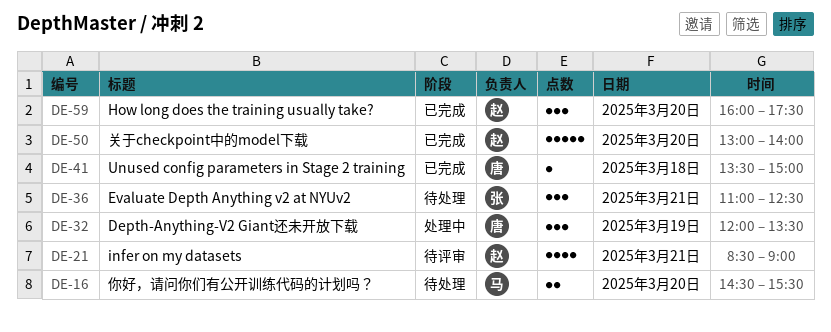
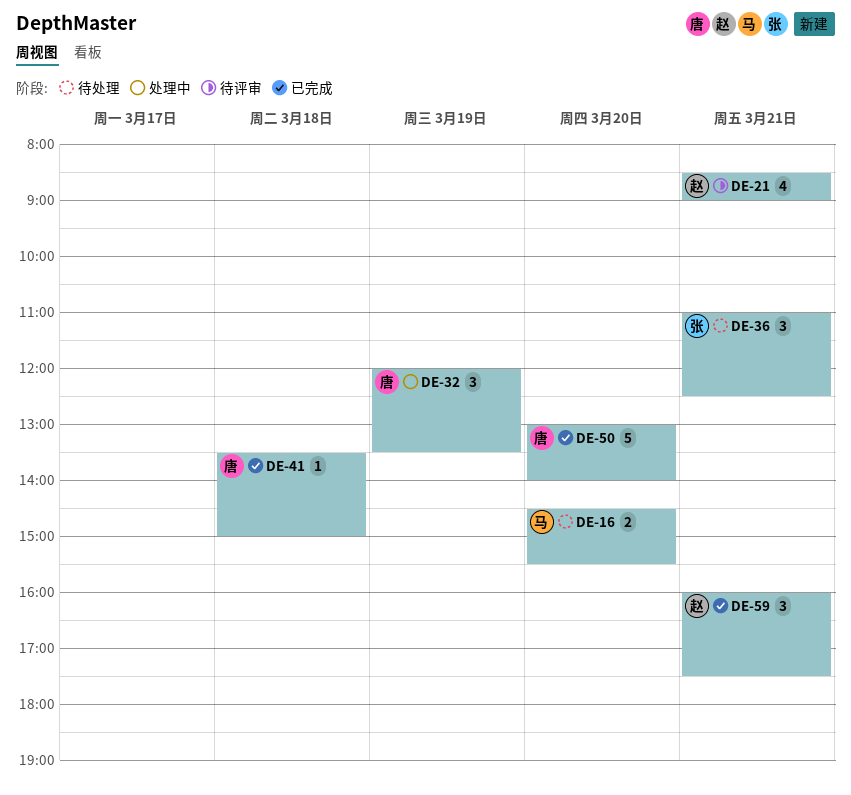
DE-50, owner: 赵 -> 唐
DE-59, day: Mar 20 -> Mar 21

